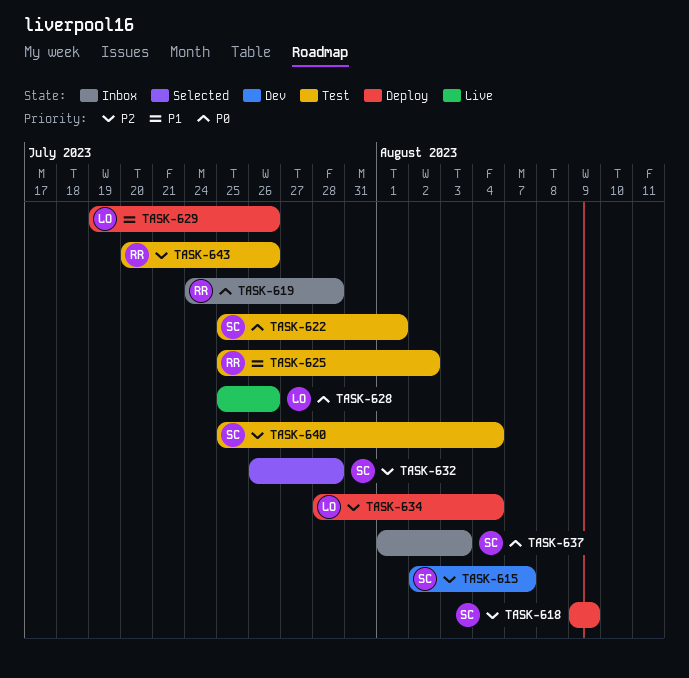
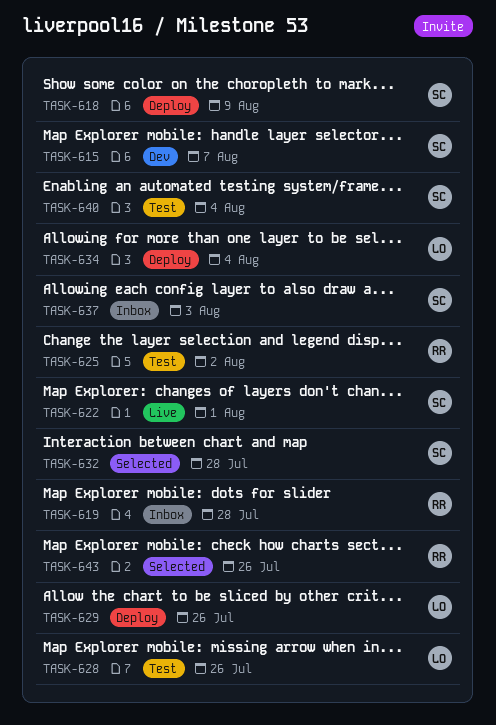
TASK-622, status: Test -> Live
TASK-628, status: Live -> Test
TASK-643, status: Test -> Selected

